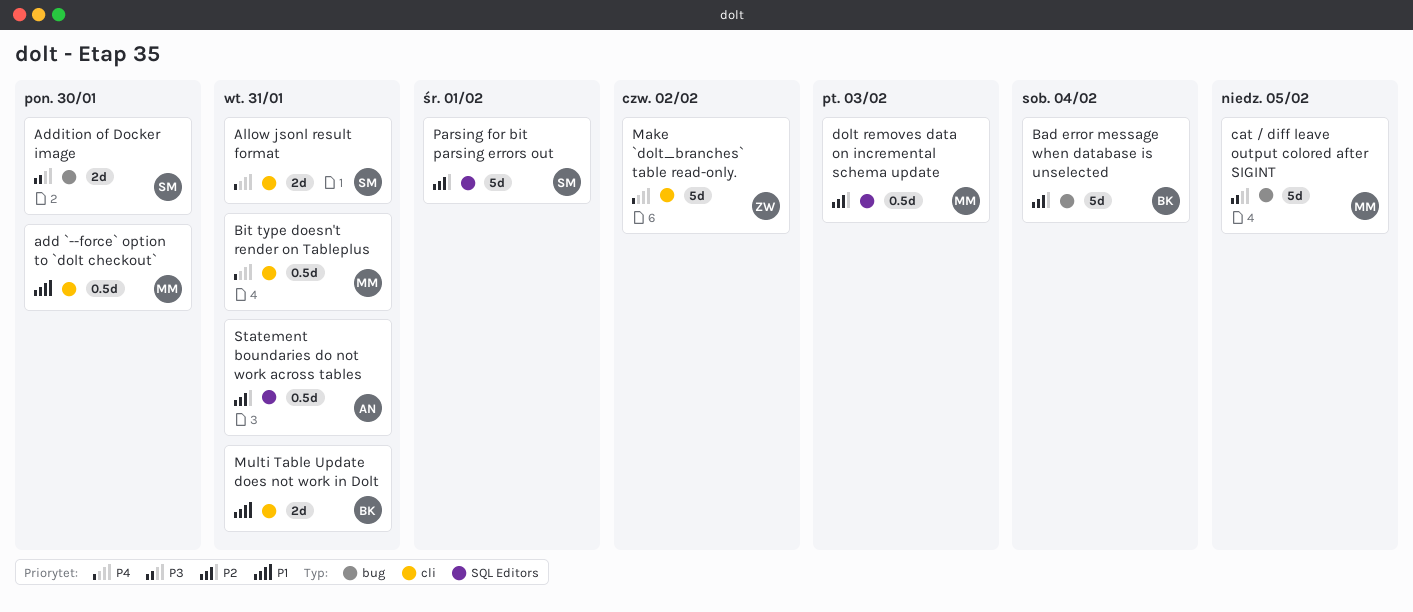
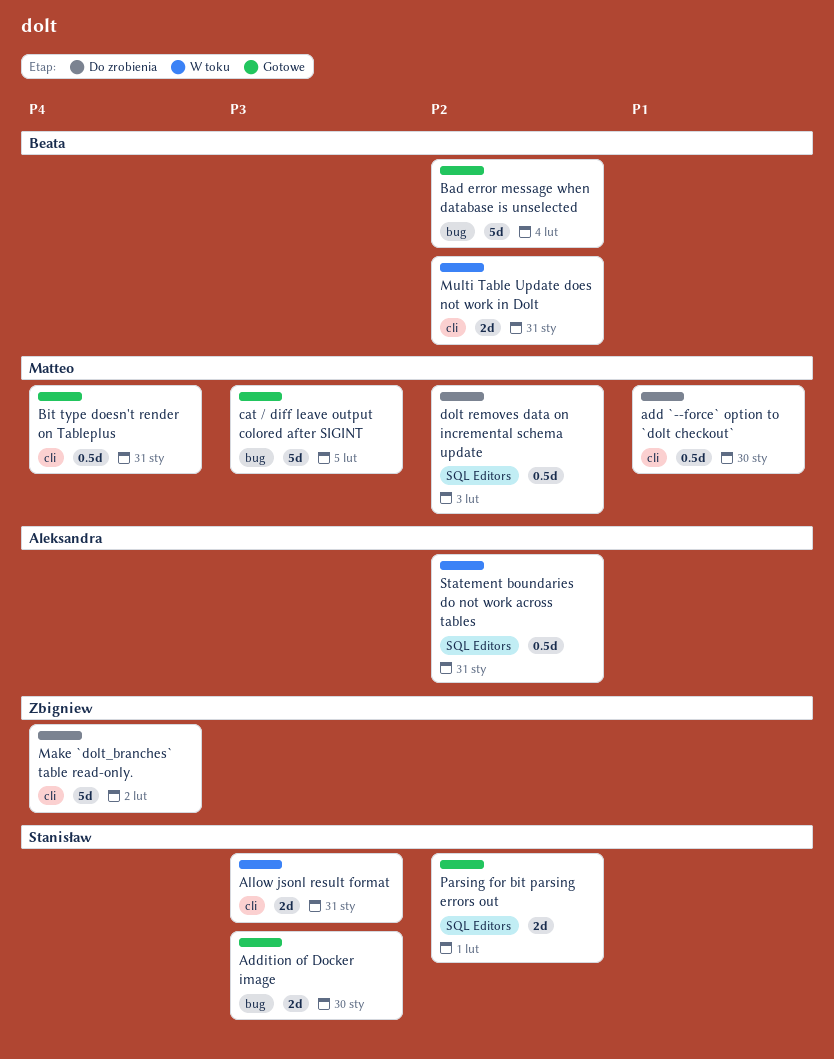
Allow jsonl result format, priority: P4 -> P3
Multi Table Update does not work in Dolt, priority: P1 -> P2
Parsing for bit parsing errors out, estimate: 5d -> 2d

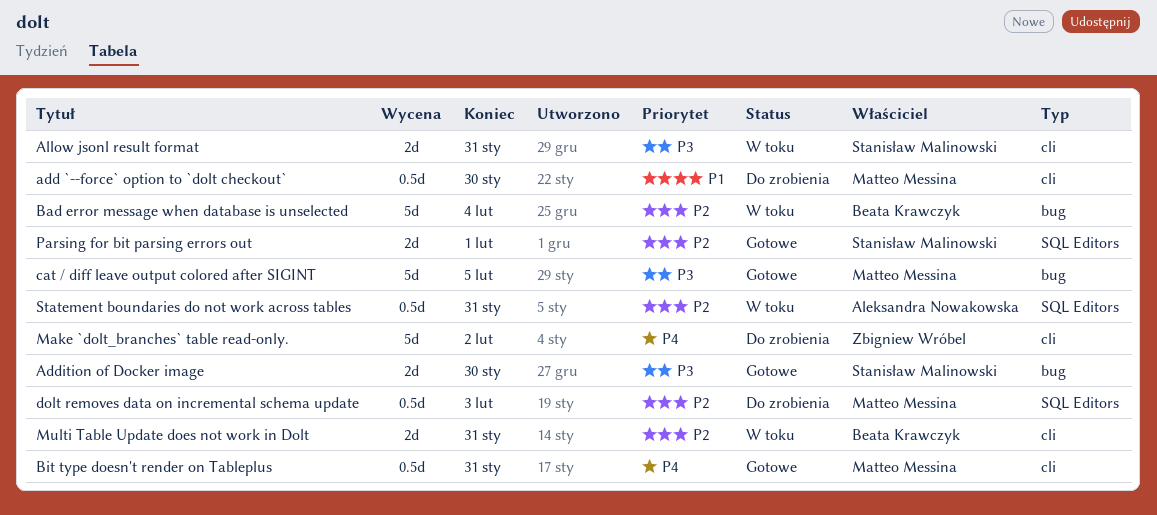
Bad error message when database is unselected, status: Gotowe -> W toku

